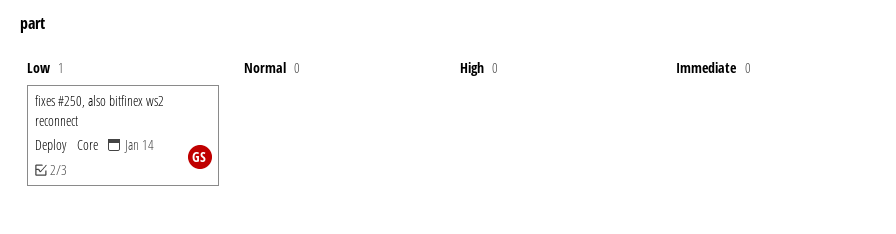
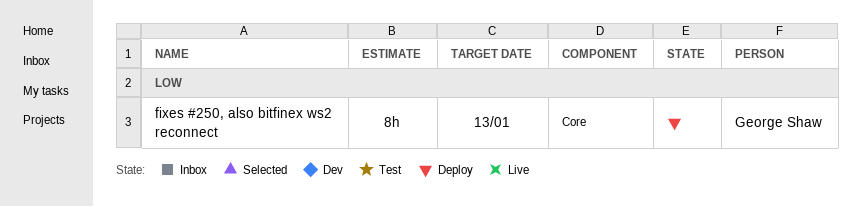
fixes #250, also bitfinex ws2 reconnect, due: Jan 14 -> Jan 13

